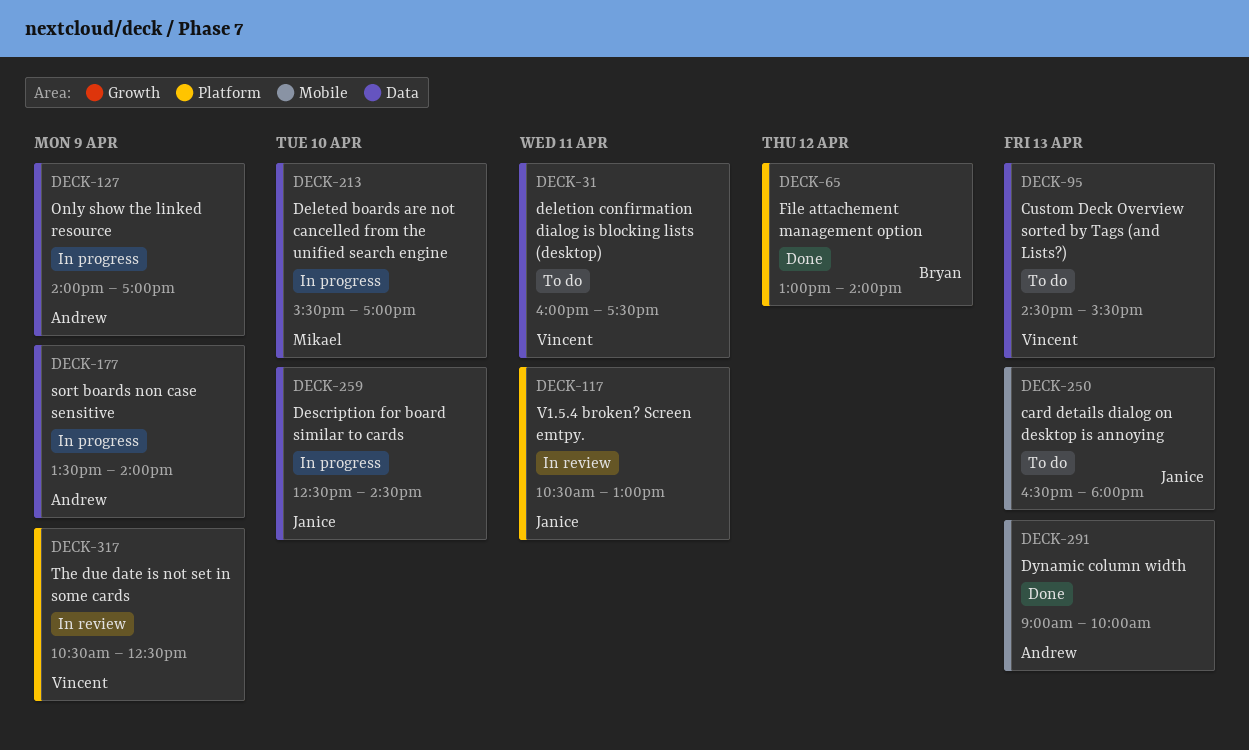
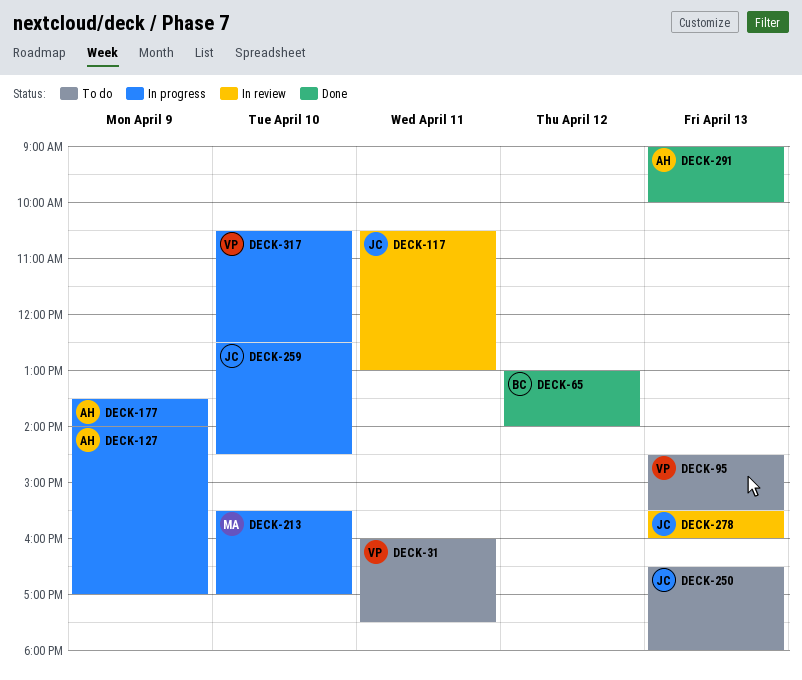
DECK-278: none -> present
DECK-317, status: In review -> In progress
DECK-317, day: Apr 9 -> Apr 10

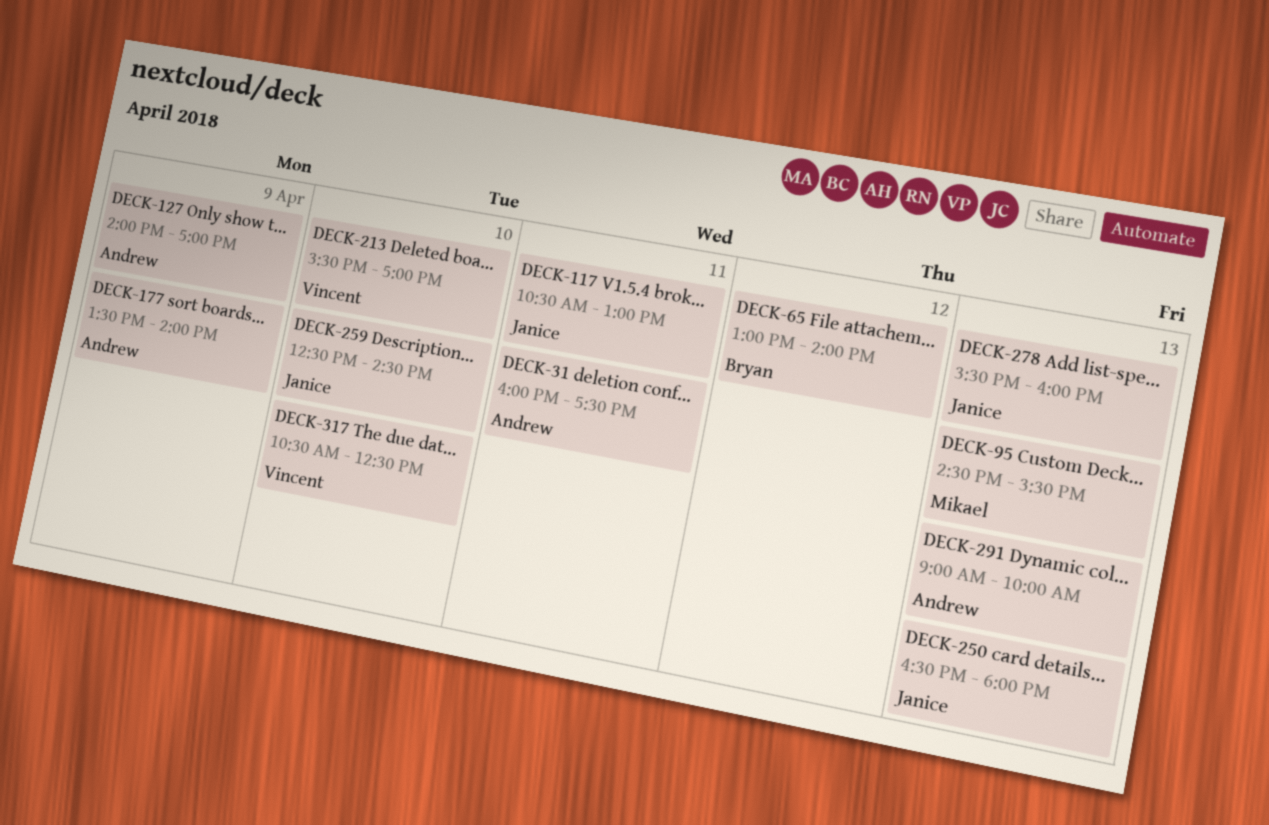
DECK-31, owner: Vincent -> Andrew
DECK-95, owner: Vincent -> Mikael
DECK-213, owner: Mikael -> Vincent

